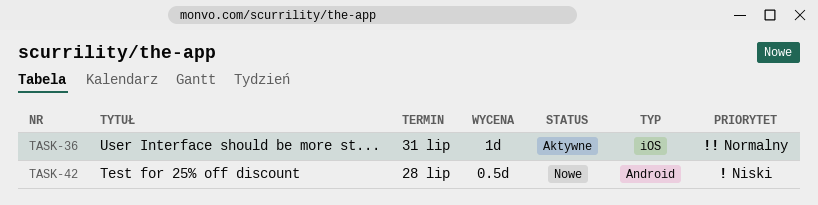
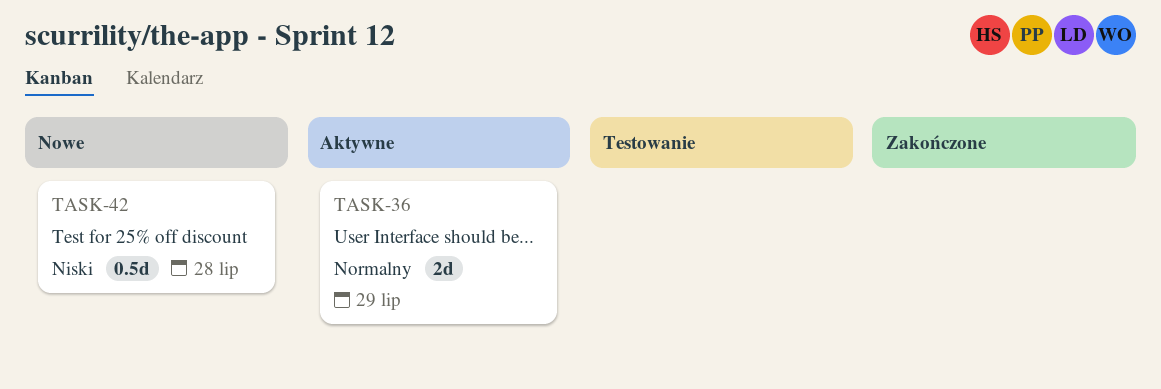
TASK-36, estimate: 1d -> 2d
TASK-36, due: Jul 31 -> Jul 29

